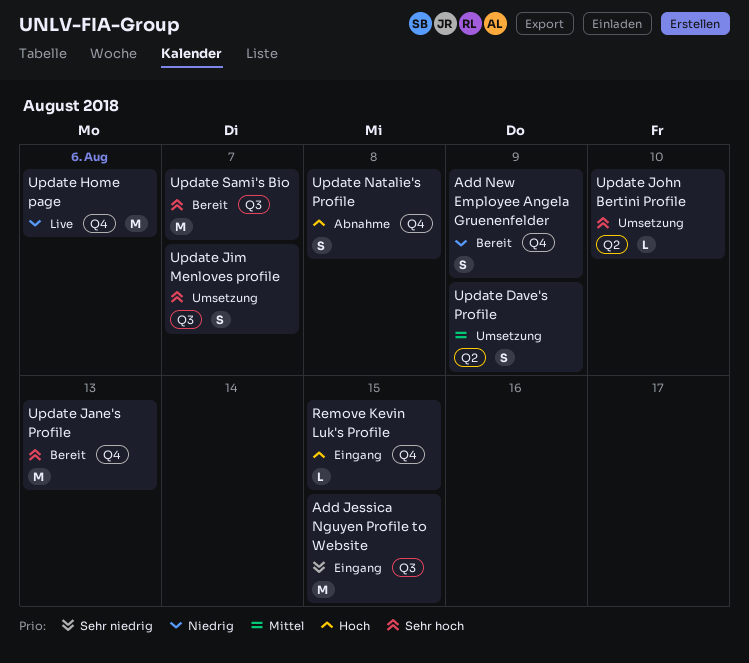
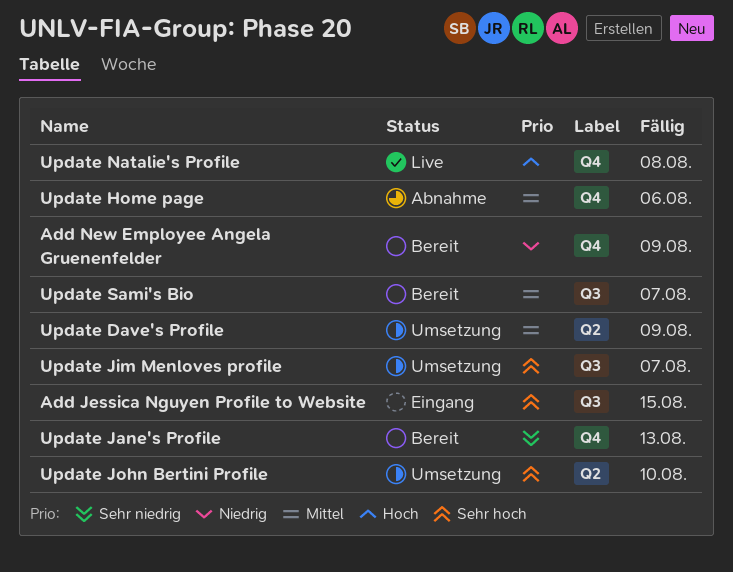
Add Jessica Nguyen Profile to Website, priority: Sehr niedrig -> Sehr hoch
Remove Kevin Luk's Profile: present -> none
Update Home page, status: Live -> Abnahme
Update Home page, priority: Niedrig -> Mittel
Update Jane's Profile, priority: Sehr hoch -> Sehr niedrig
Update Natalie's Profile, status: Abnahme -> Live
Update Sami's Bio, priority: Sehr hoch -> Mittel

